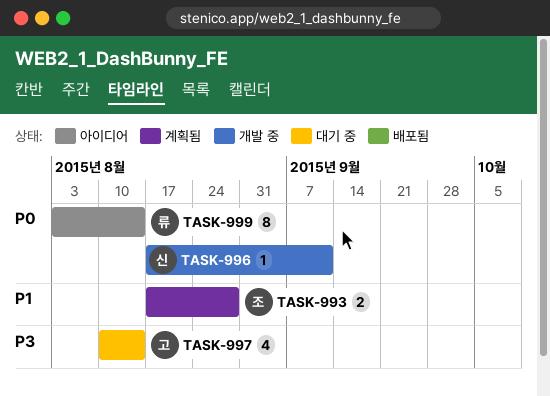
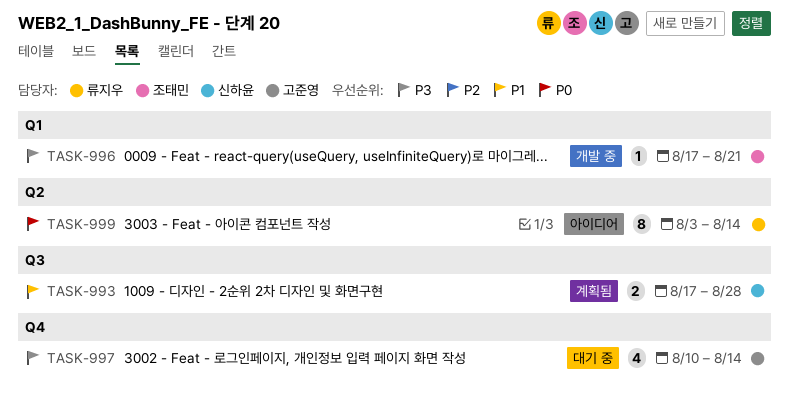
TASK-993, owner: 조태민 -> 신하윤
TASK-996, owner: 신하윤 -> 조태민
TASK-996, priority: P0 -> P3
TASK-996, due: Sep 11 -> Aug 21

